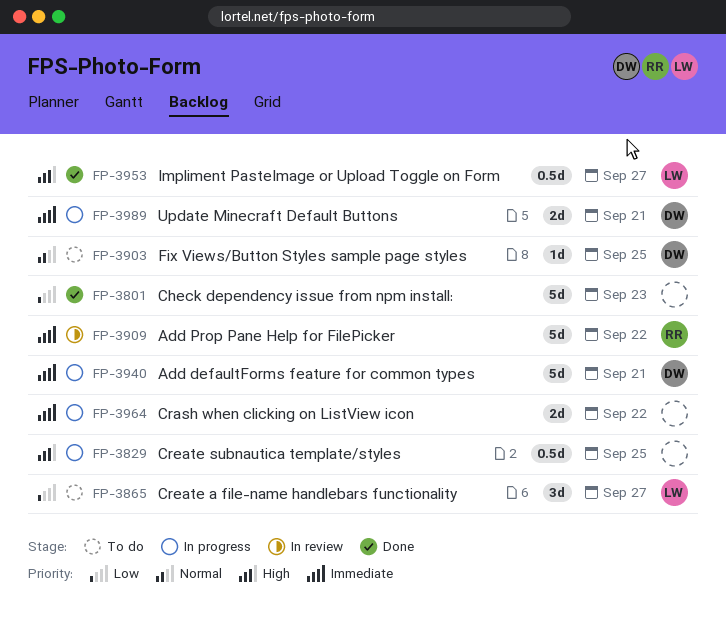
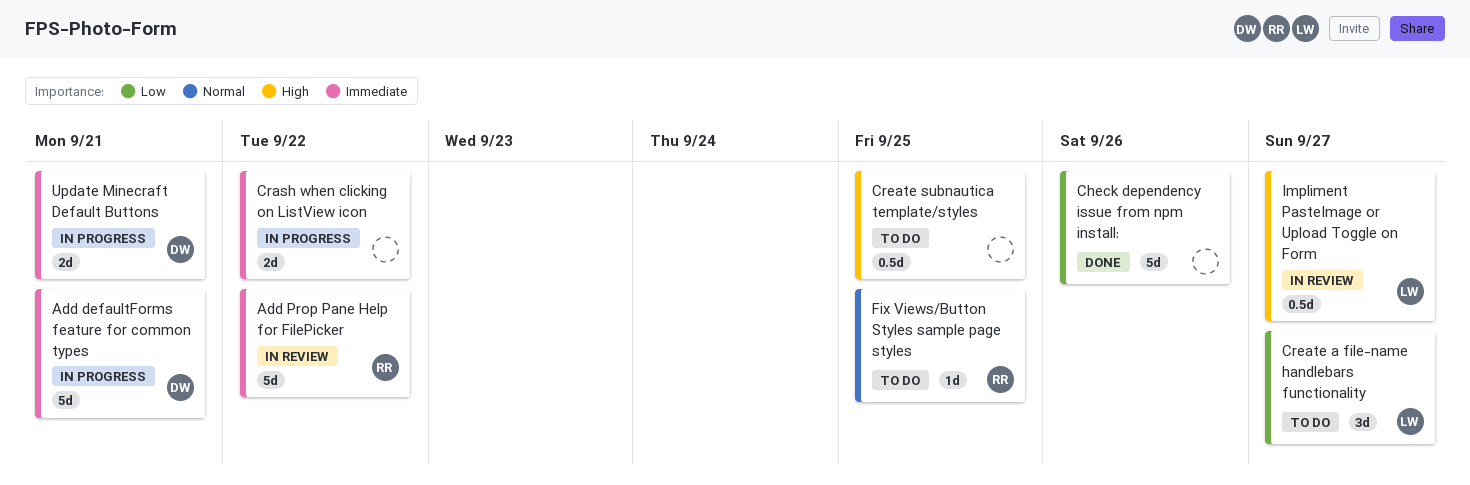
Check dependency issue from npm install:, due: Sep 23 -> Sep 26
Create subnautica template/styles, status: In progress -> To do
Fix Views/Button Styles sample page styles, owner: DW -> RR
Impliment PasteImage or Upload Toggle on Form, status: Done -> In review

